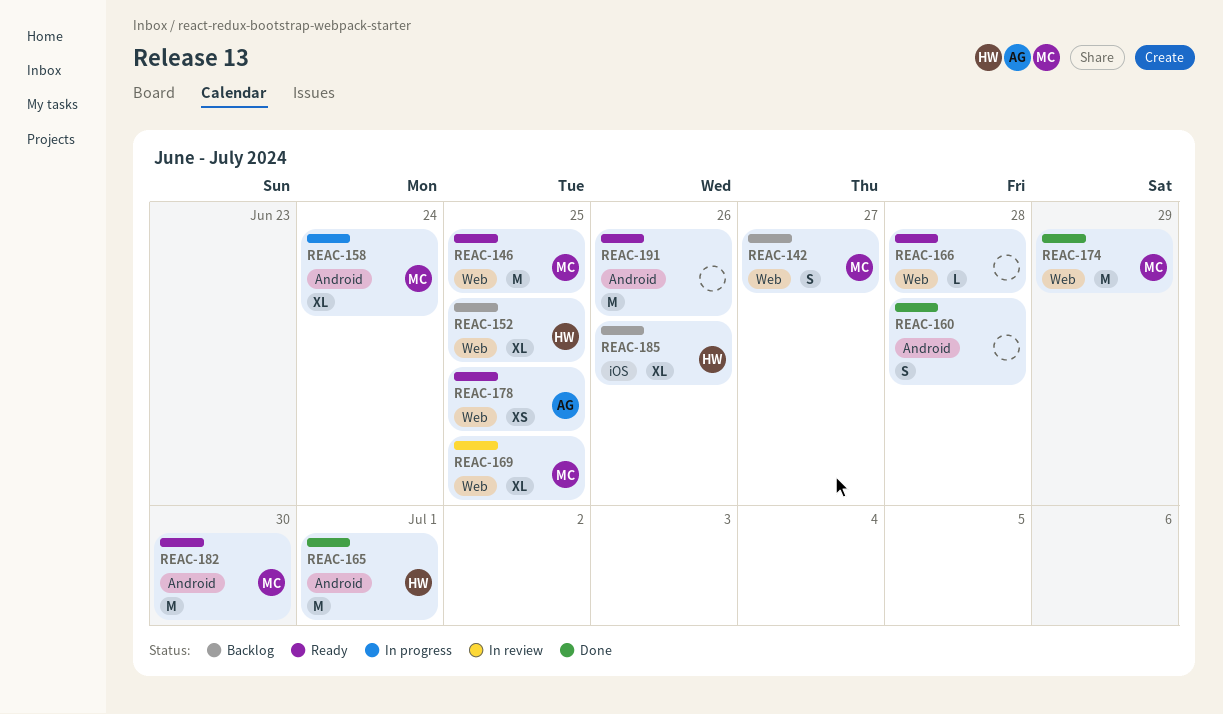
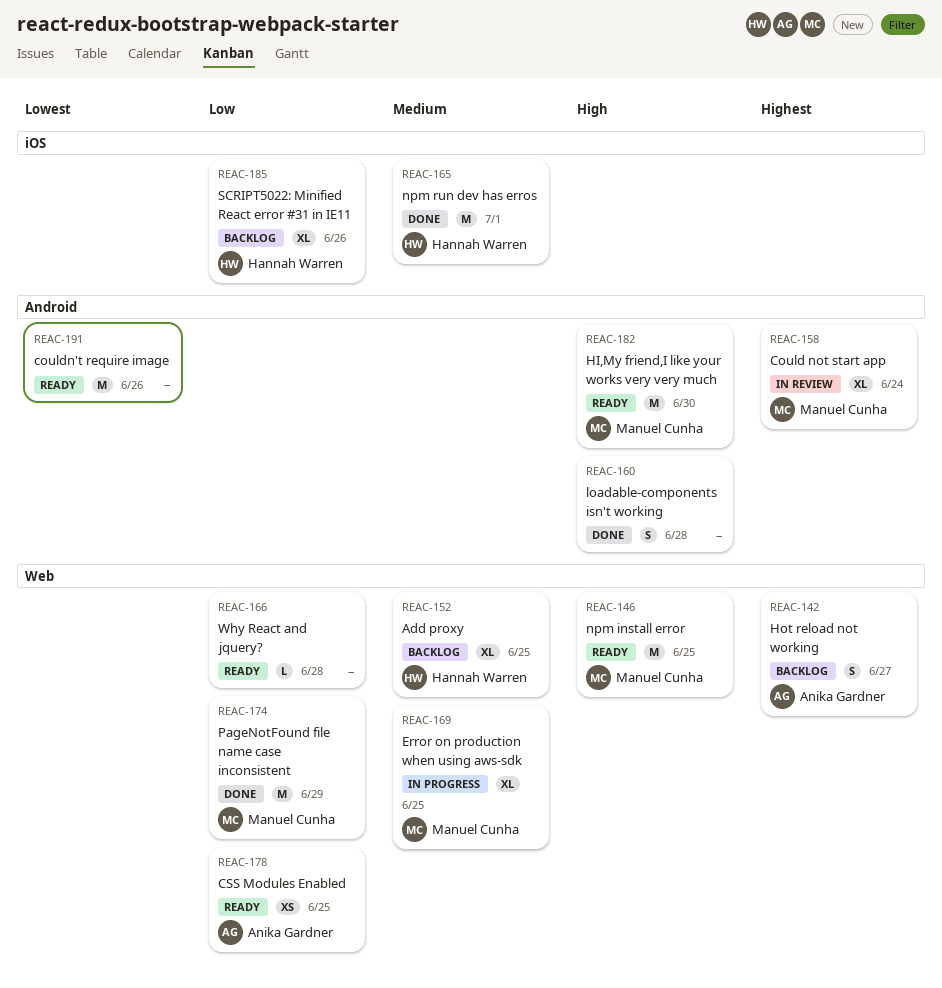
REAC-142, owner: Manuel Cunha -> Anika Gardner
REAC-158, status: In progress -> In review
REAC-165, label: Android -> iOS
REAC-169, status: In review -> In progress

